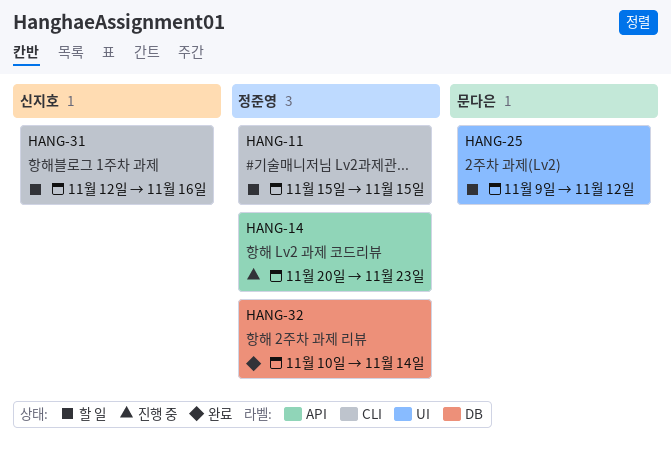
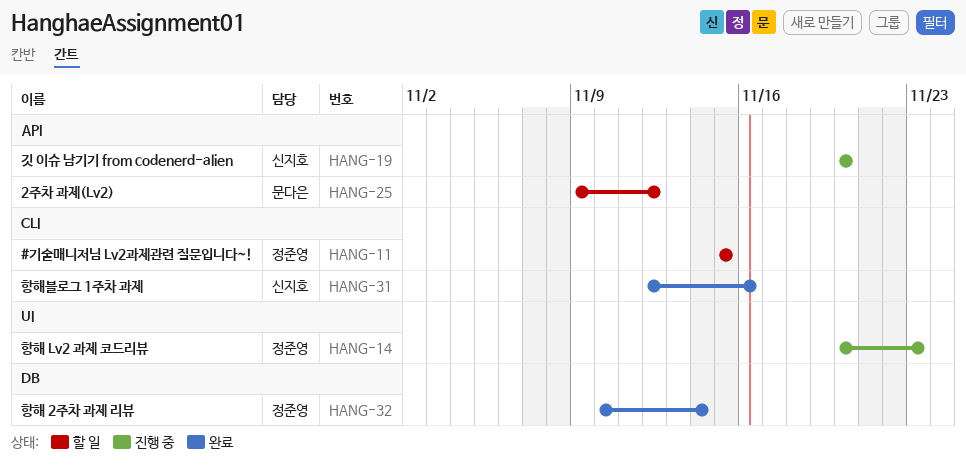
HANG-14, label: API -> UI
HANG-19: none -> present
HANG-25, label: UI -> API
HANG-31, status: 할 일 -> 완료

